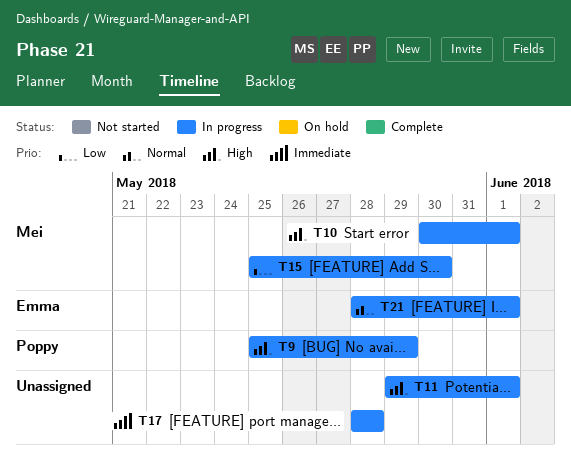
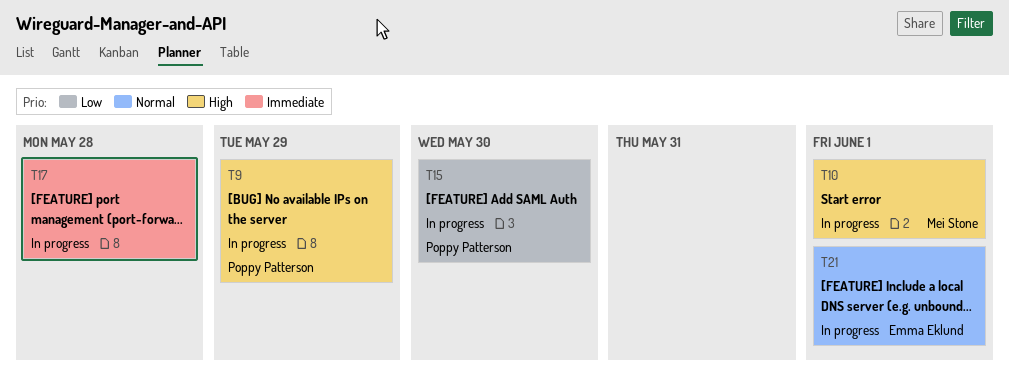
T11: present -> none
T15, owner: Mei Stone -> Poppy Patterson

